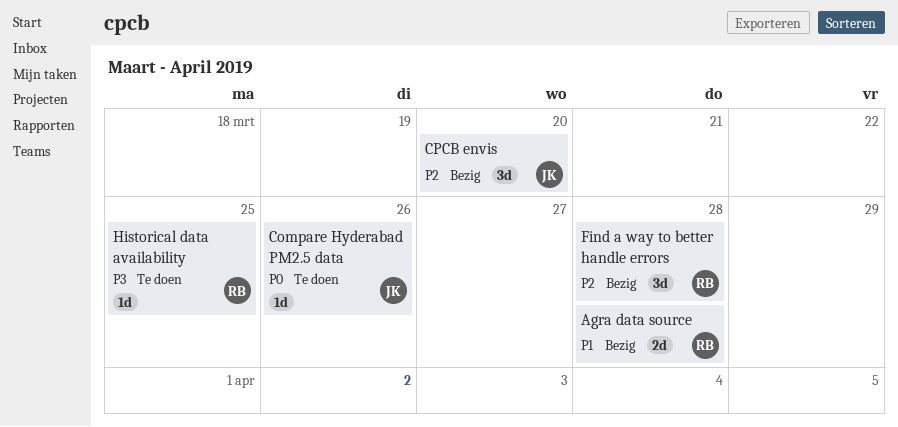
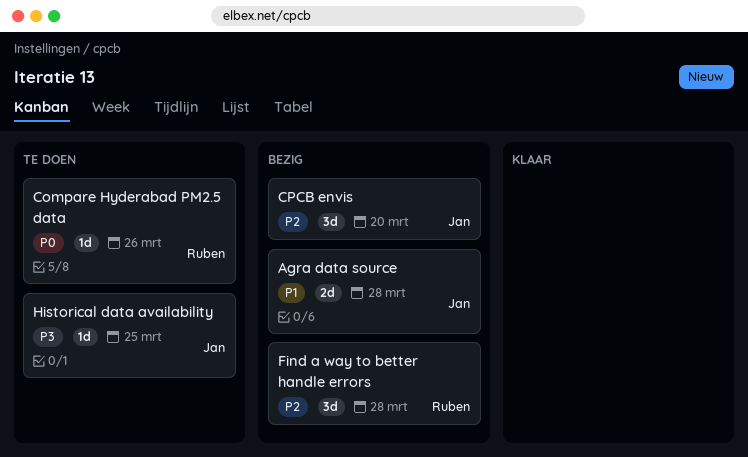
Agra data source, owner: Ruben -> Jan
Compare Hyderabad PM2.5 data, owner: Jan -> Ruben
Historical data availability, owner: Ruben -> Jan

